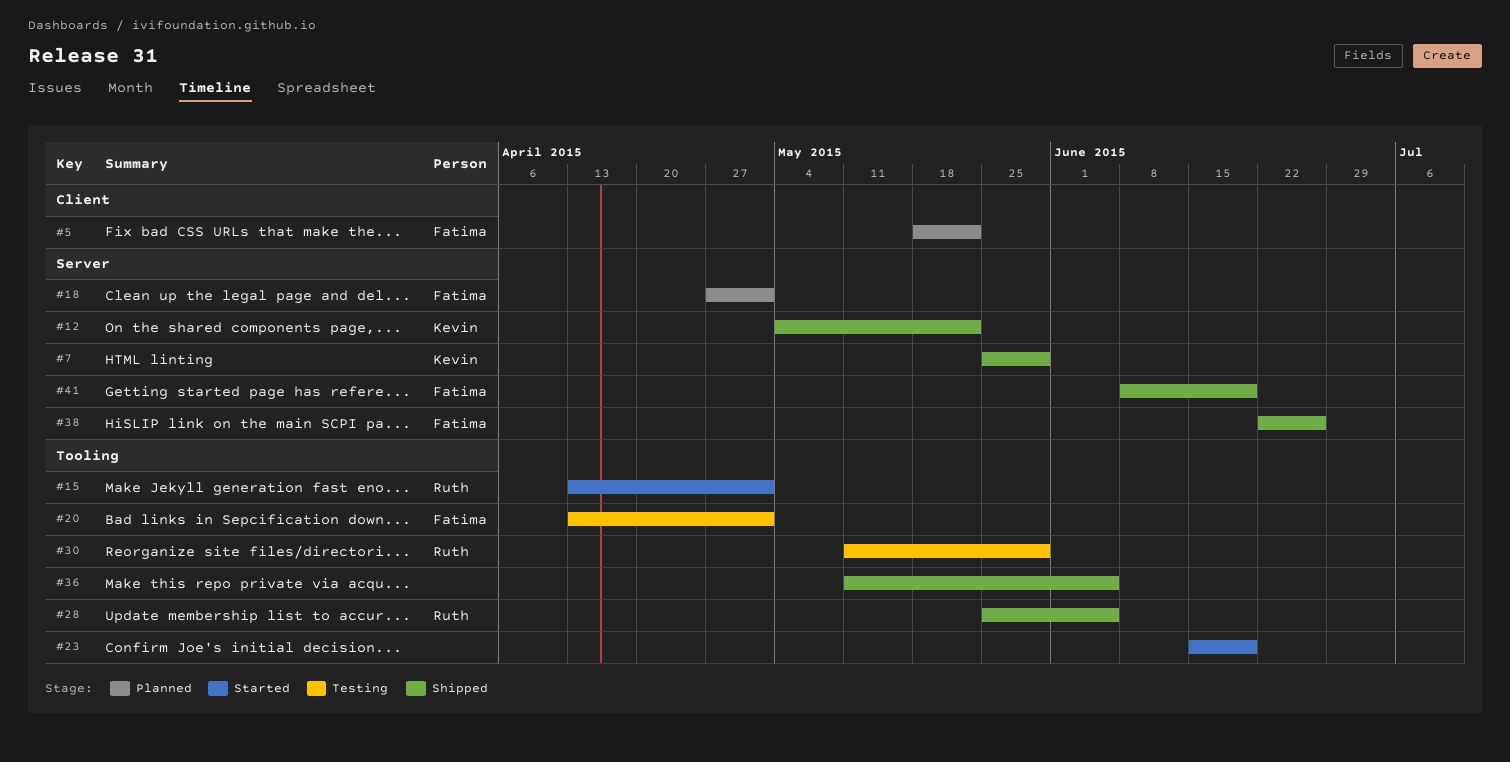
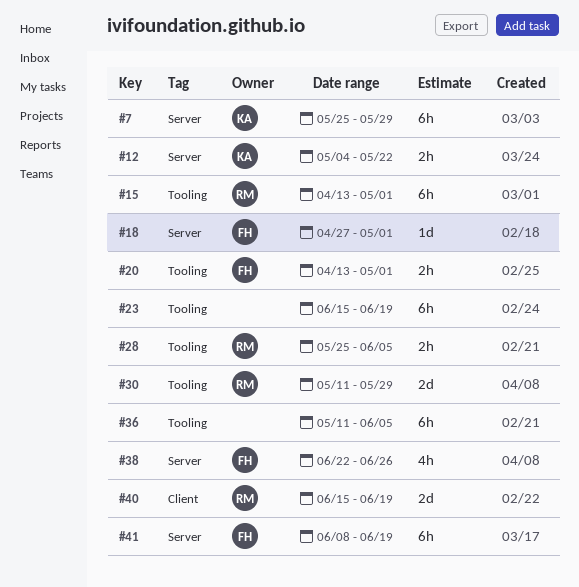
#5: present -> none
#40: none -> present

